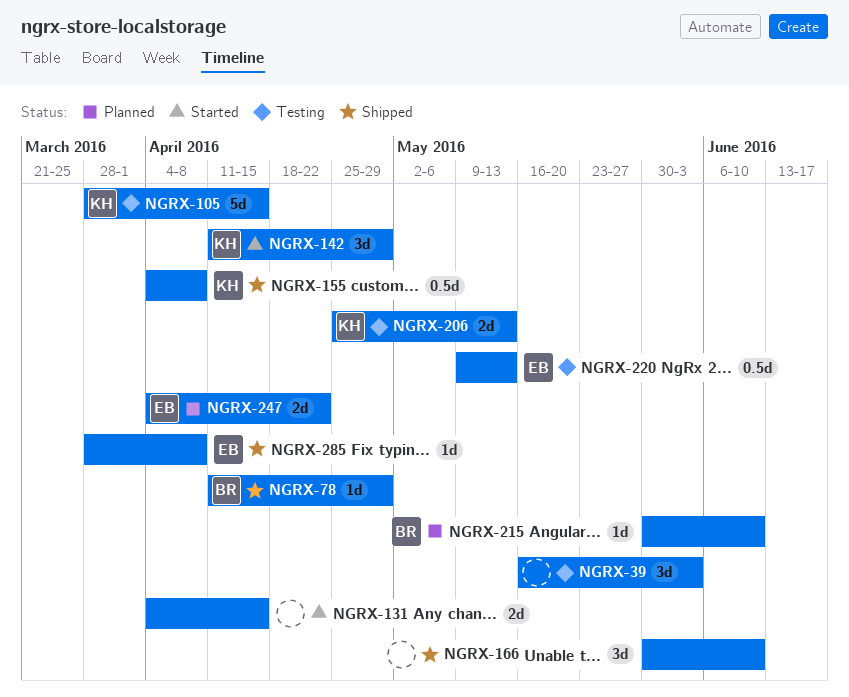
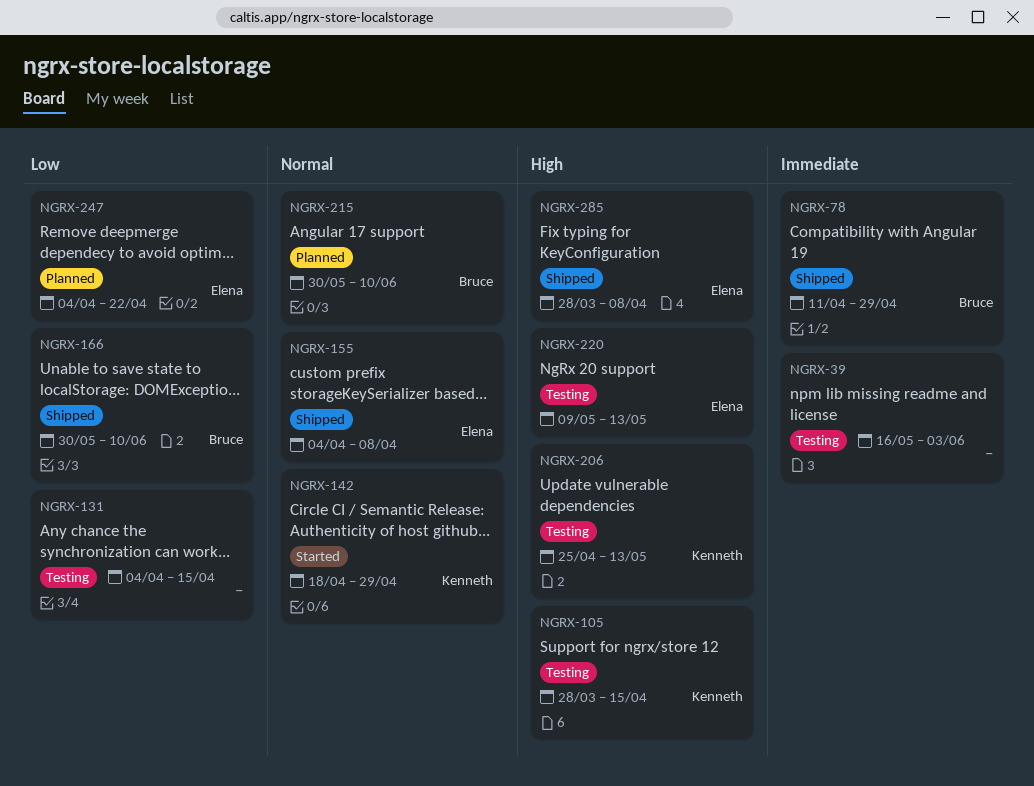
NGRX-131, status: Started -> Testing
NGRX-142, start: Apr 11 -> Apr 18
NGRX-155, owner: Kenneth -> Elena
NGRX-166, owner: none -> Bruce

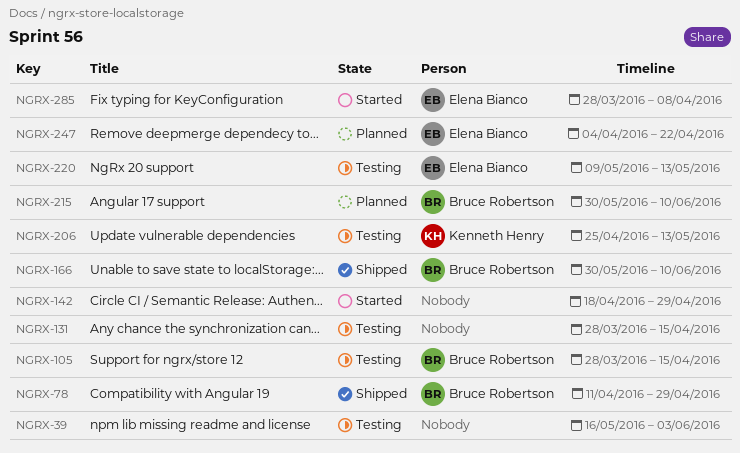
NGRX-105, owner: Kenneth Henry -> Bruce Robertson
NGRX-131, start: Apr 4 -> Mar 28
NGRX-142, owner: Kenneth Henry -> none
NGRX-155: present -> none
NGRX-285, status: Shipped -> Started

